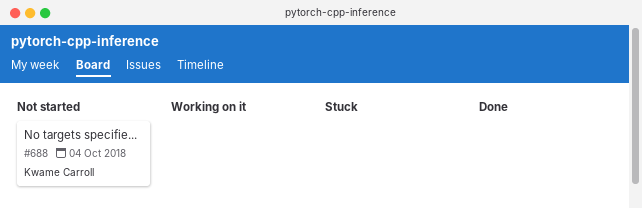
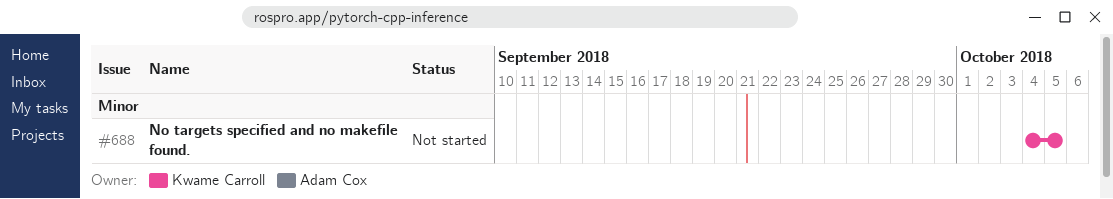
#688, due: Oct 4 -> Oct 5

